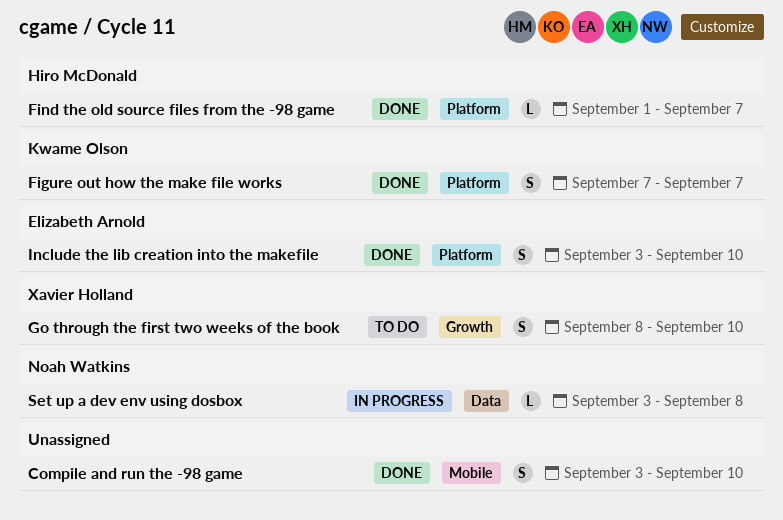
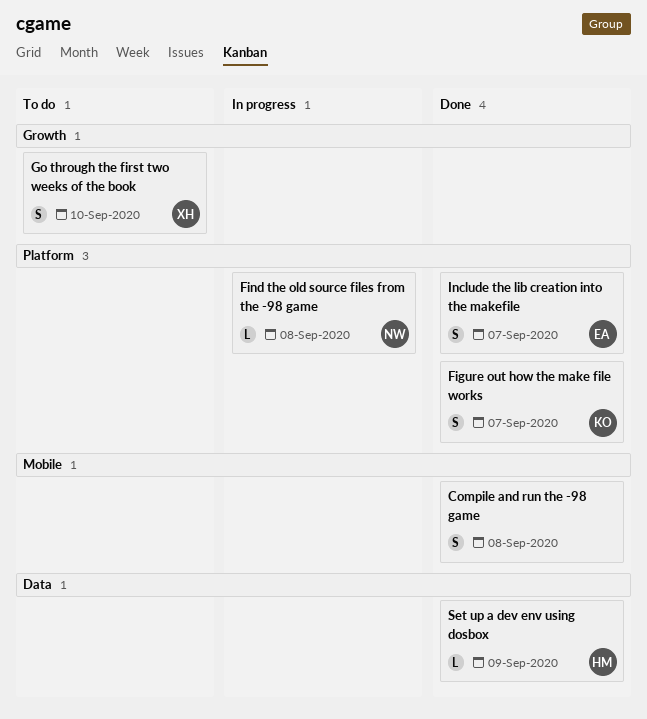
Compile and run the -98 game, due: Sep 10 -> Sep 8
Find the old source files from the -98 game, status: Done -> In progress
Find the old source files from the -98 game, owner: Hiro McDonald -> Noah Watkins
Find the old source files from the -98 game, due: Sep 7 -> Sep 8
Include the lib creation into the makefile, due: Sep 10 -> Sep 7
Set up a dev env using dosbox, status: In progress -> Done
Set up a dev env using dosbox, owner: Noah Watkins -> Hiro McDonald
Set up a dev env using dosbox, due: Sep 8 -> Sep 9

